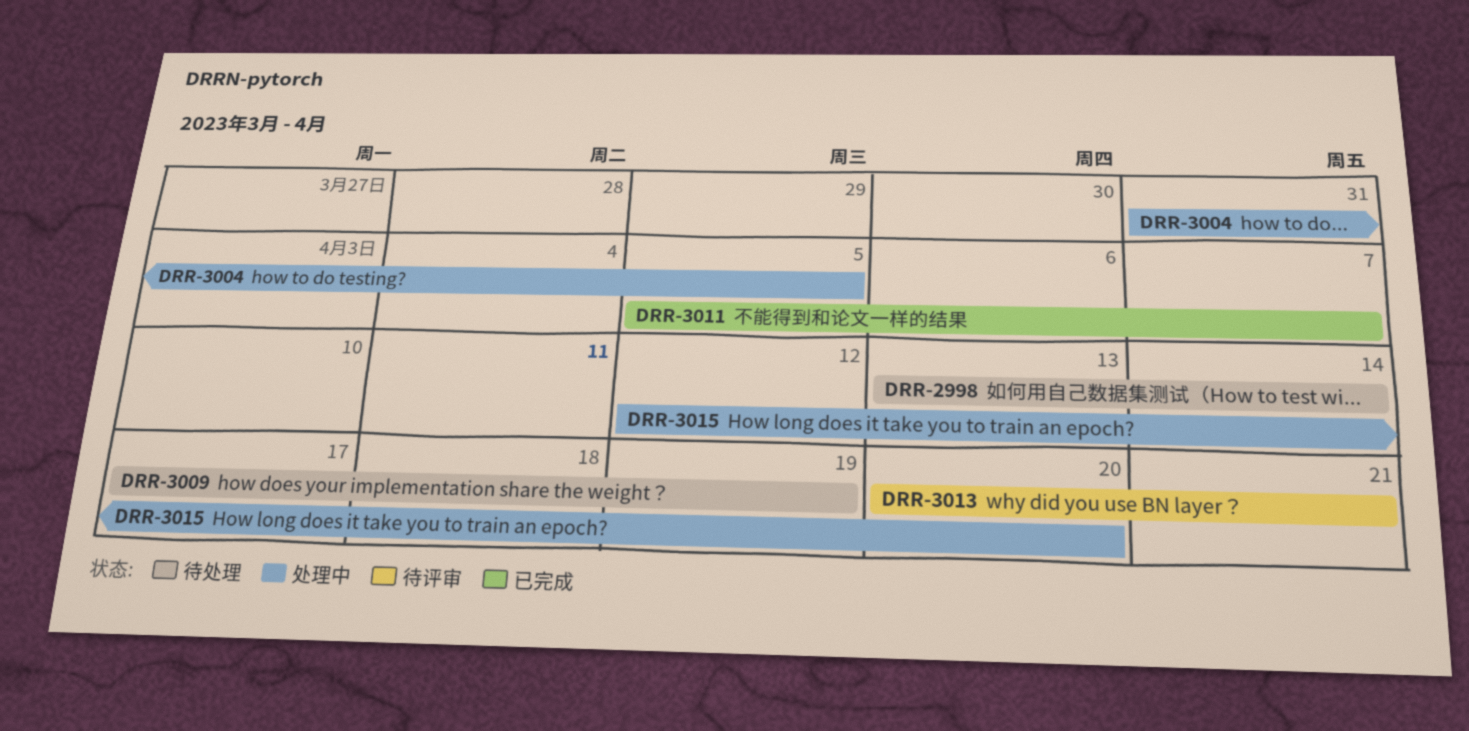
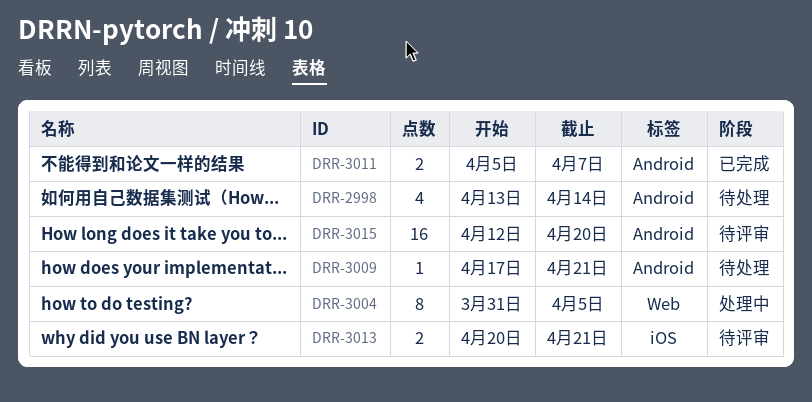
DRR-3009, due: Apr 19 -> Apr 21
DRR-3015, status: 处理中 -> 待评审

